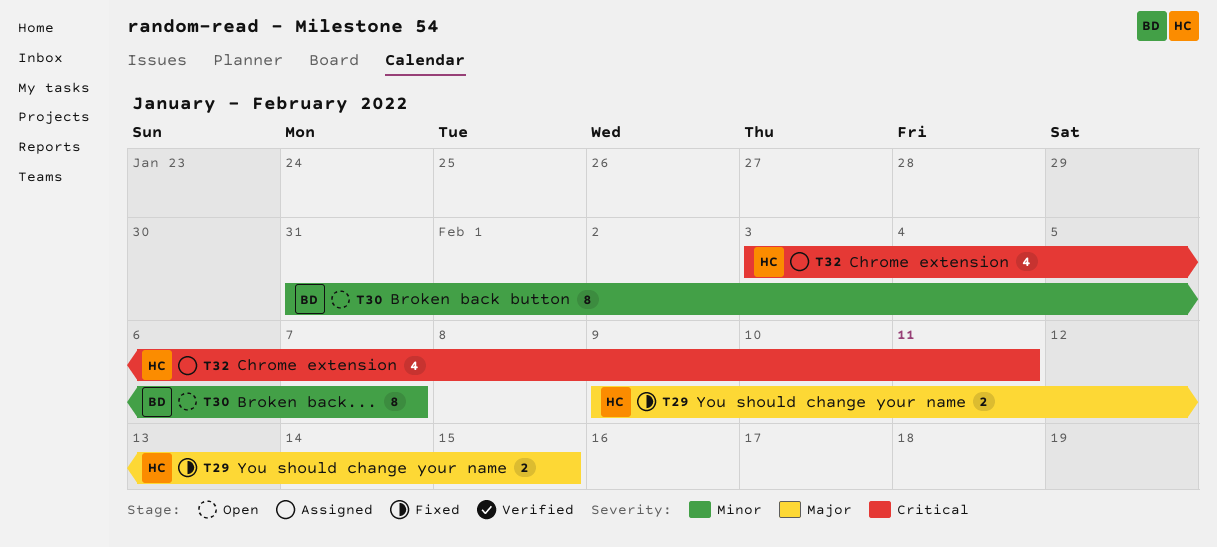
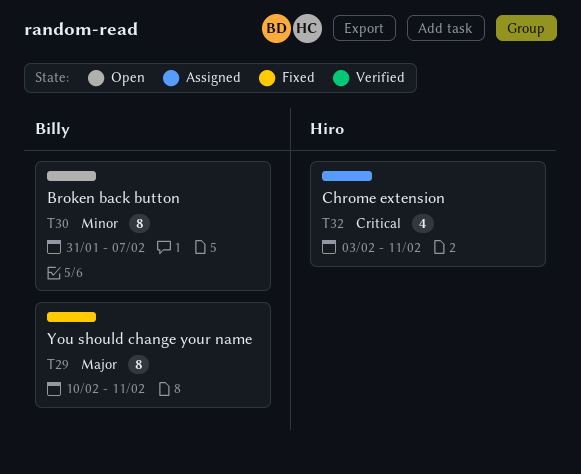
T29, owner: Hiro -> Billy
T29, estimate: 2 -> 8
T29, start: Feb 9 -> Feb 10
T29, due: Feb 15 -> Feb 11

